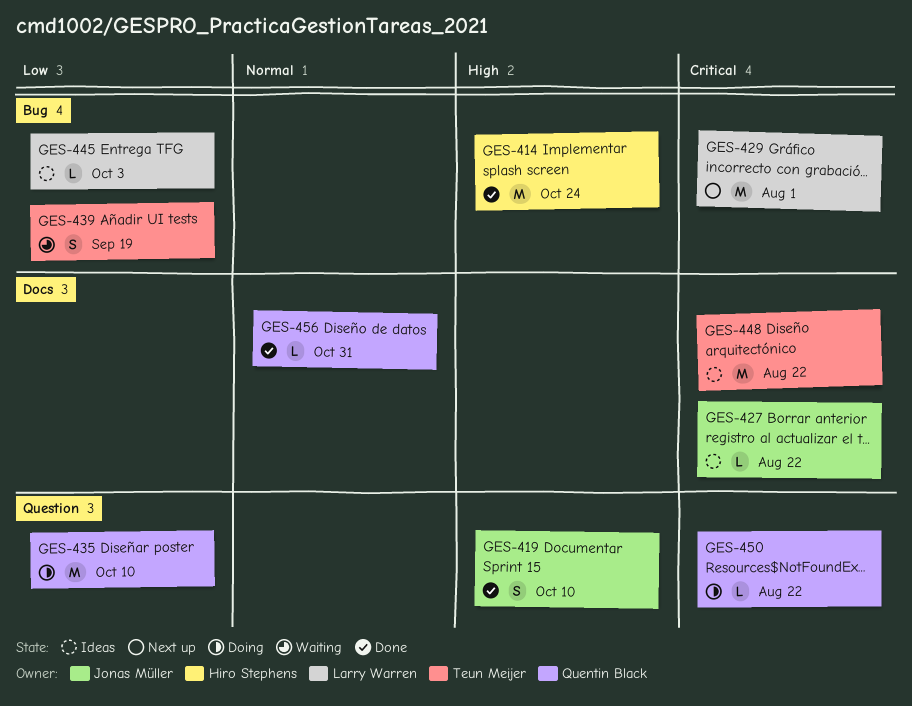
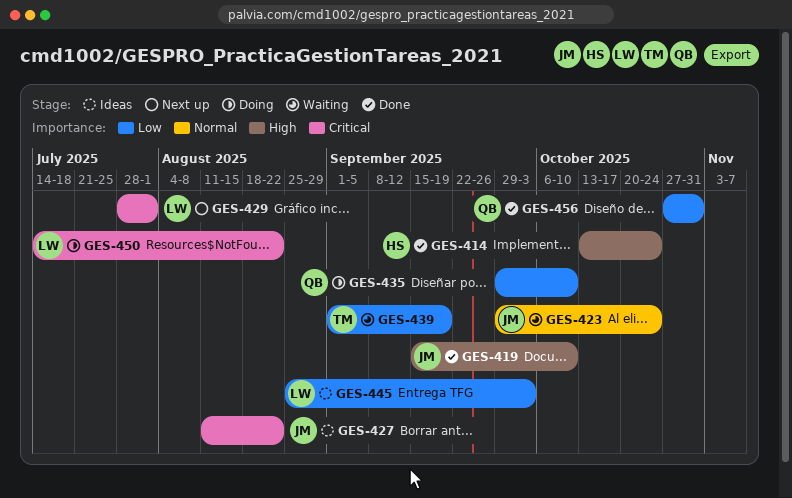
GES-423: none -> present
GES-448: present -> none
GES-450, owner: Quentin Black -> Larry Warren
GES-456, priority: Normal -> Low

